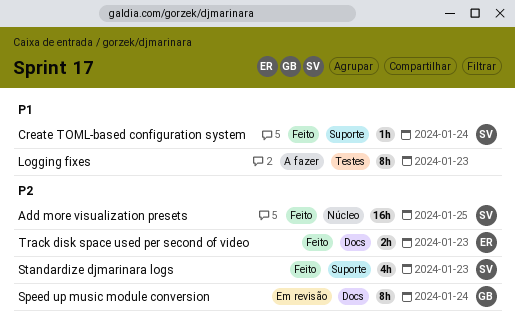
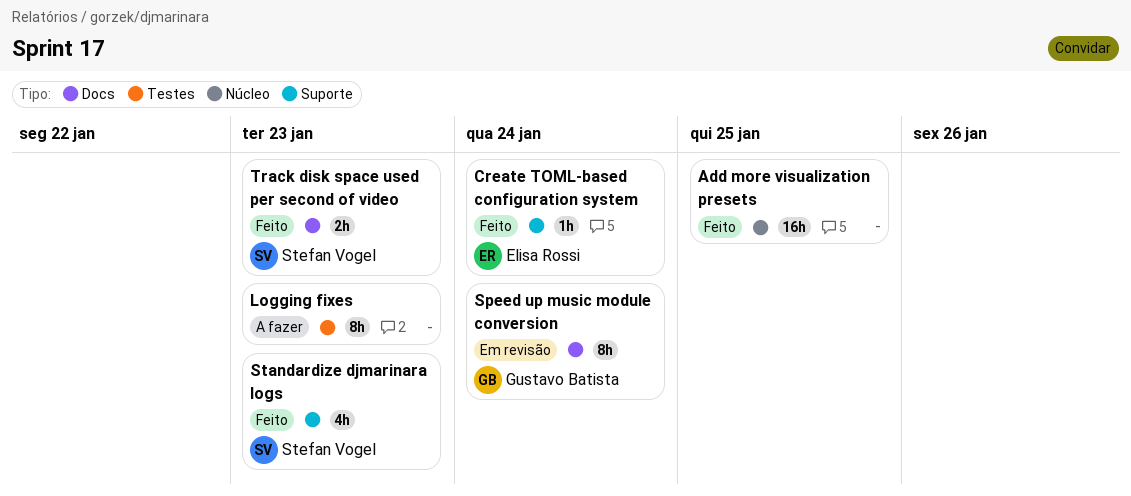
Add more visualization presets, owner: Stefan Vogel -> none
Create TOML-based configuration system, owner: Stefan Vogel -> Elisa Rossi
Track disk space used per second of video, owner: Elisa Rossi -> Stefan Vogel

